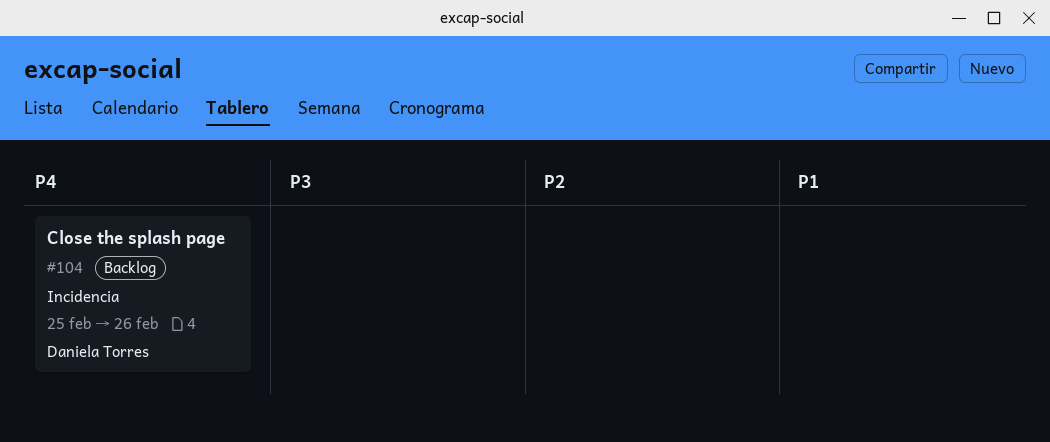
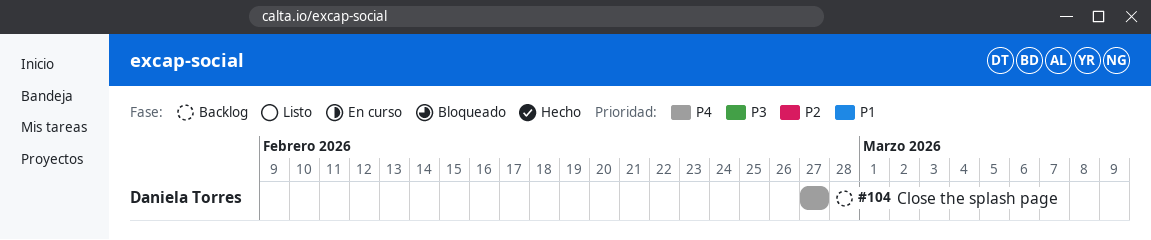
#104, start: Feb 25 -> Feb 27
#104, due: Feb 26 -> Feb 27

